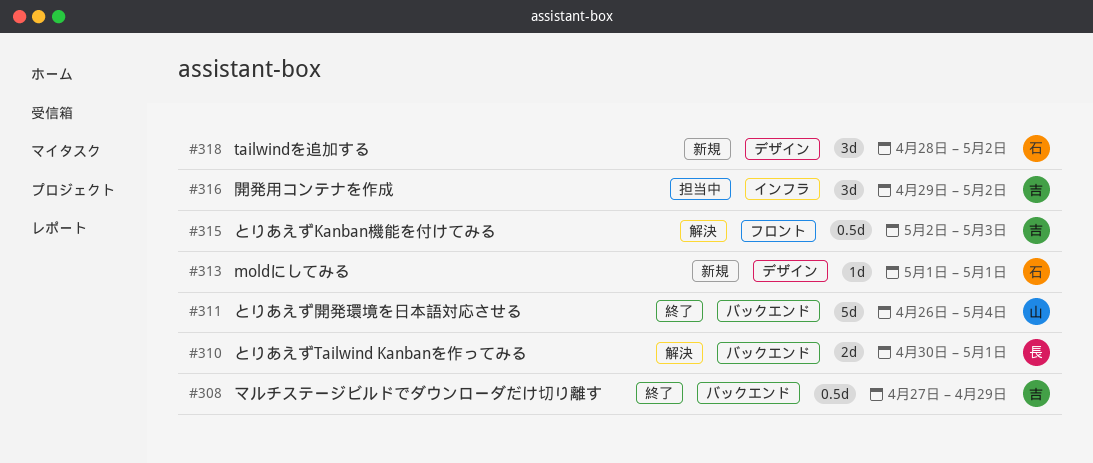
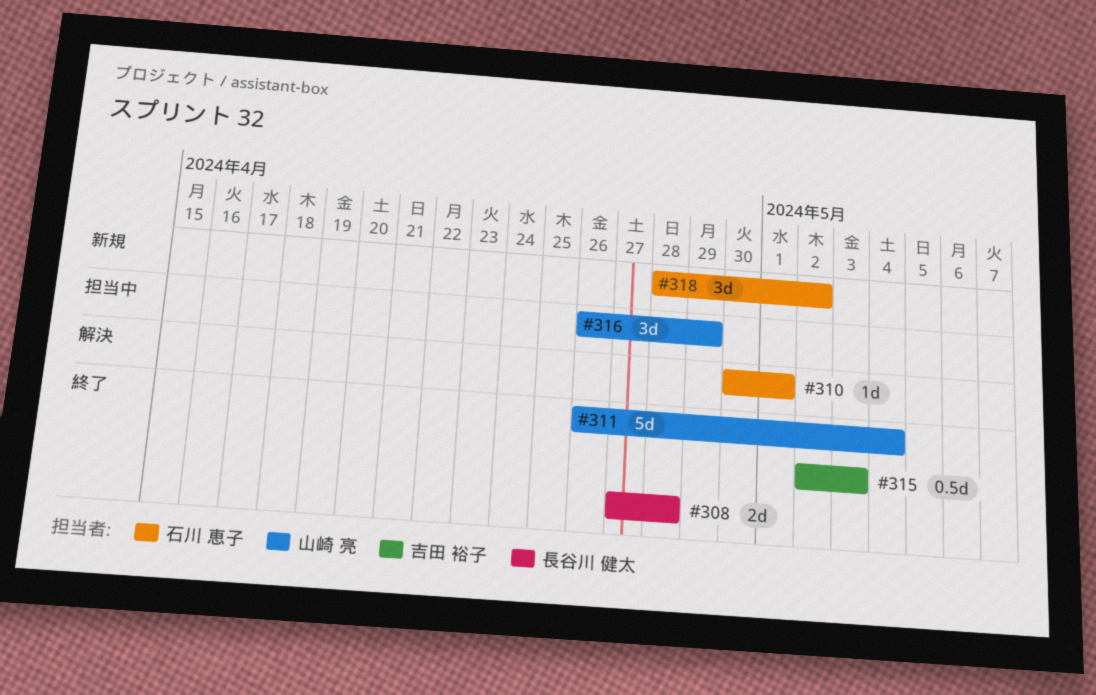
#308, owner: 吉田 裕子 -> 長谷川 健太
#308, estimate: 0.5d -> 2d
#308, due: Apr 29 -> Apr 28
#310, owner: 長谷川 健太 -> 石川 恵子
#310, estimate: 2d -> 1d
#313: present -> none
#315, status: 解決 -> 終了
#316, owner: 吉田 裕子 -> 山崎 亮
#316, start: Apr 29 -> Apr 26
#316, due: May 2 -> Apr 29

